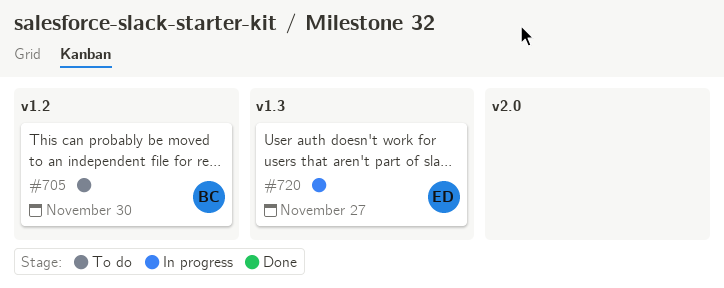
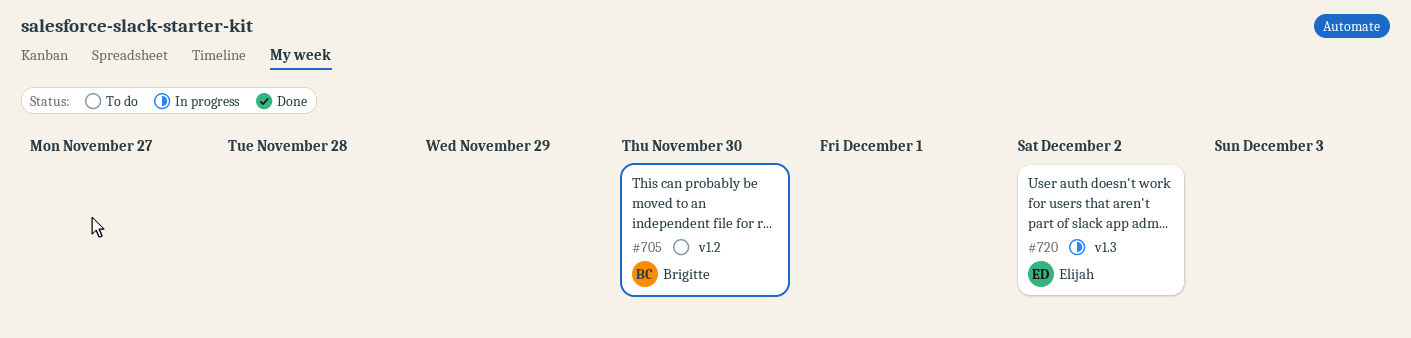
#720, due: Nov 27 -> Dec 2

